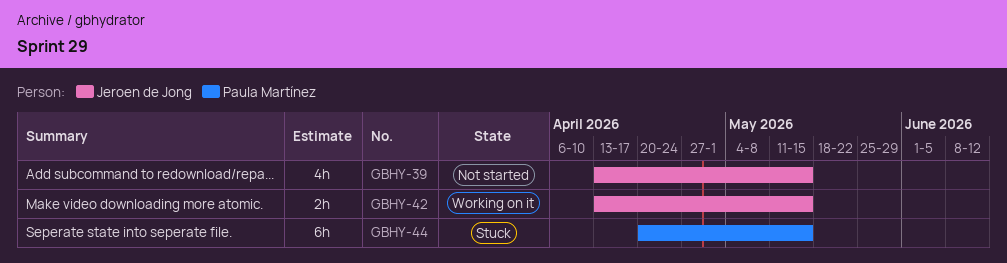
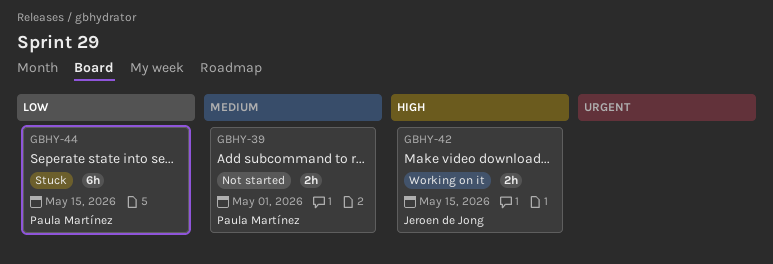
GBHY-39, owner: Jeroen de Jong -> Paula Martínez
GBHY-39, estimate: 4h -> 2h
GBHY-39, due: May 15 -> May 1

